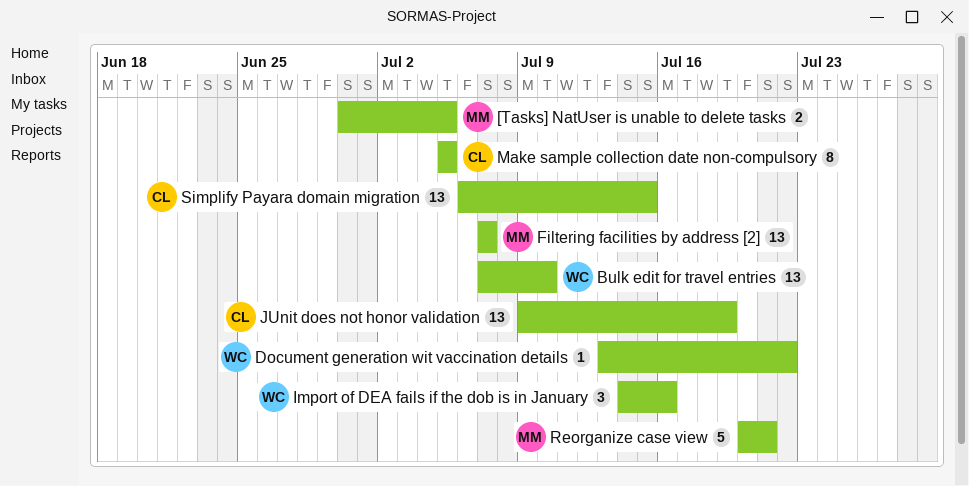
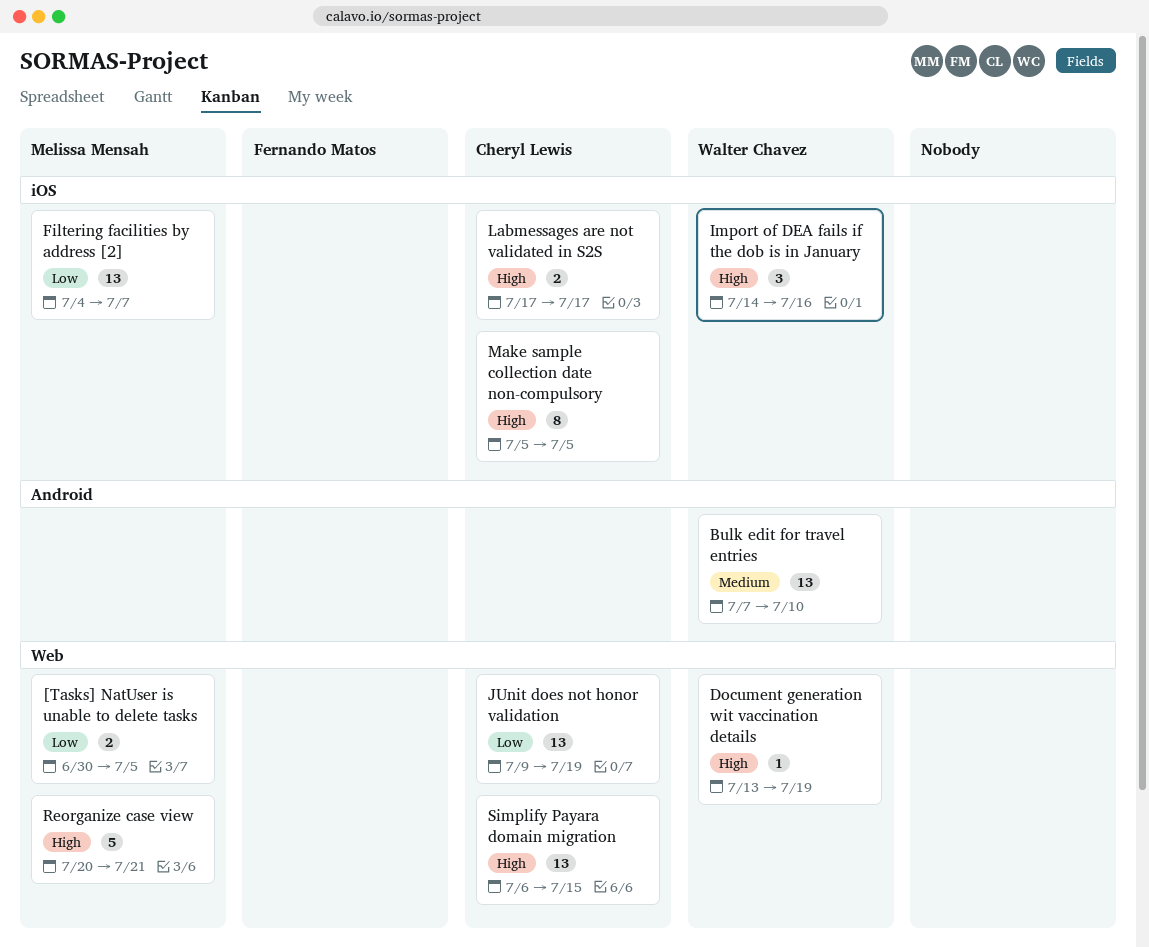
Document generation wit vaccination details, due: Jul 22 -> Jul 19
Filtering facilities by address [2], start: Jul 7 -> Jul 4
Labmessages are not validated in S2S: none -> present

